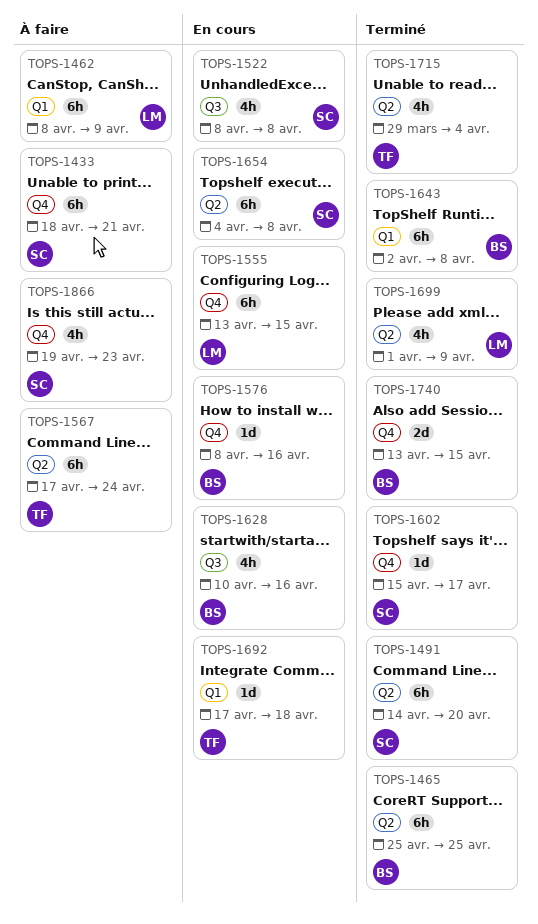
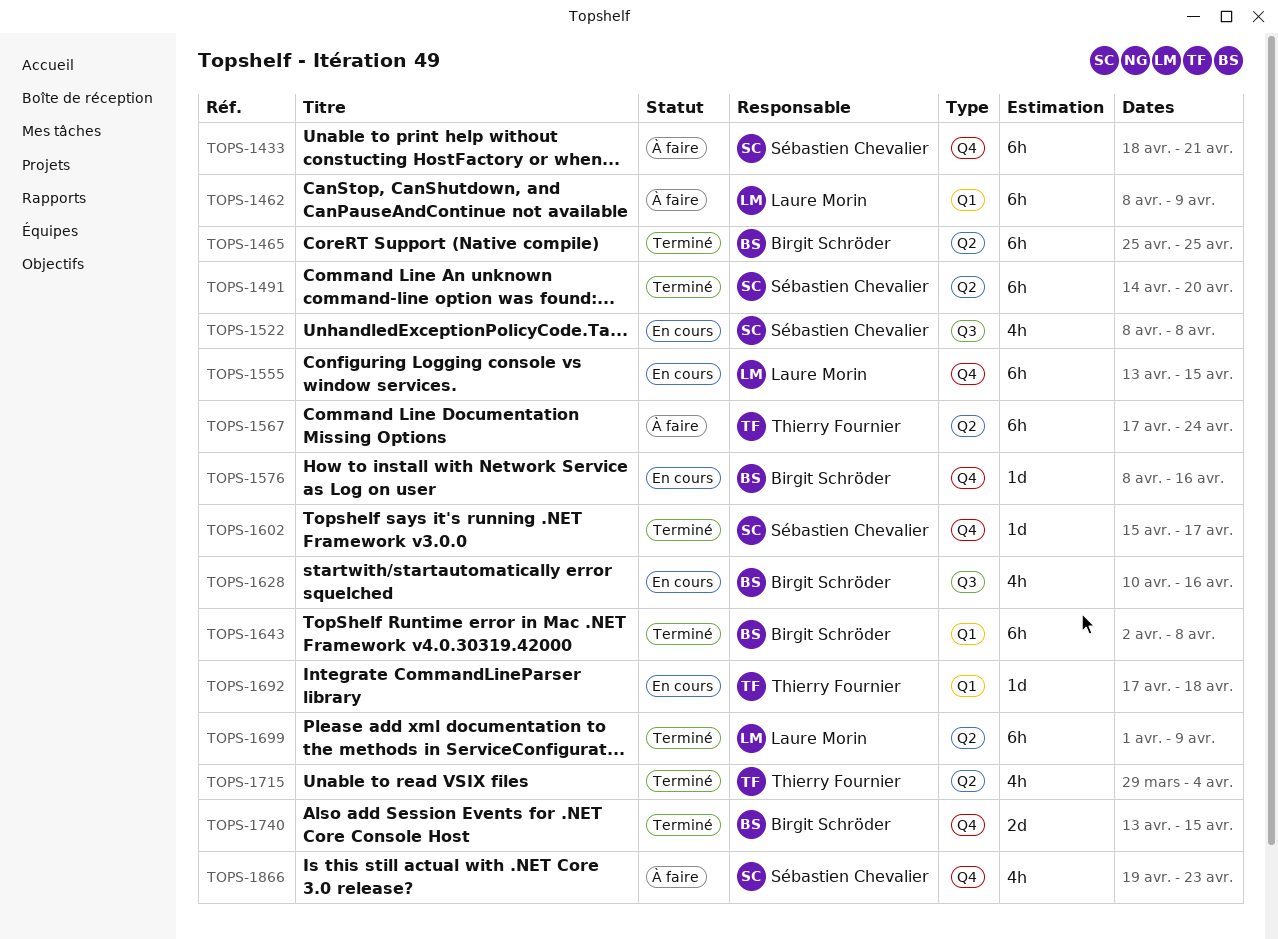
TOPS-1654: present -> none
TOPS-1699, estimate: 4h -> 6h

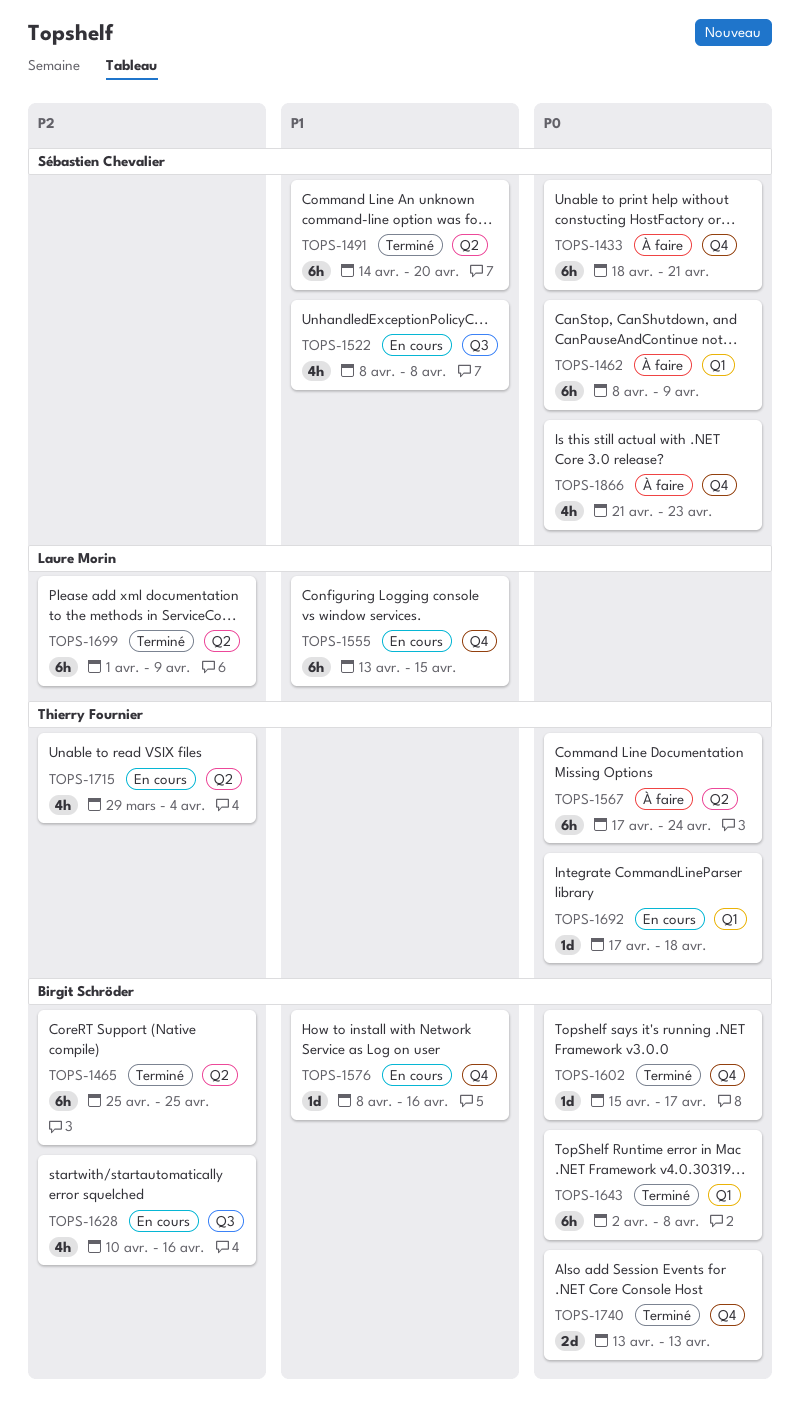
TOPS-1462, owner: Laure Morin -> Sébastien Chevalier
TOPS-1602, owner: Sébastien Chevalier -> Birgit Schröder
TOPS-1715, status: Terminé -> En cours
TOPS-1740, due: Apr 15 -> Apr 13
TOPS-1866, start: Apr 19 -> Apr 21

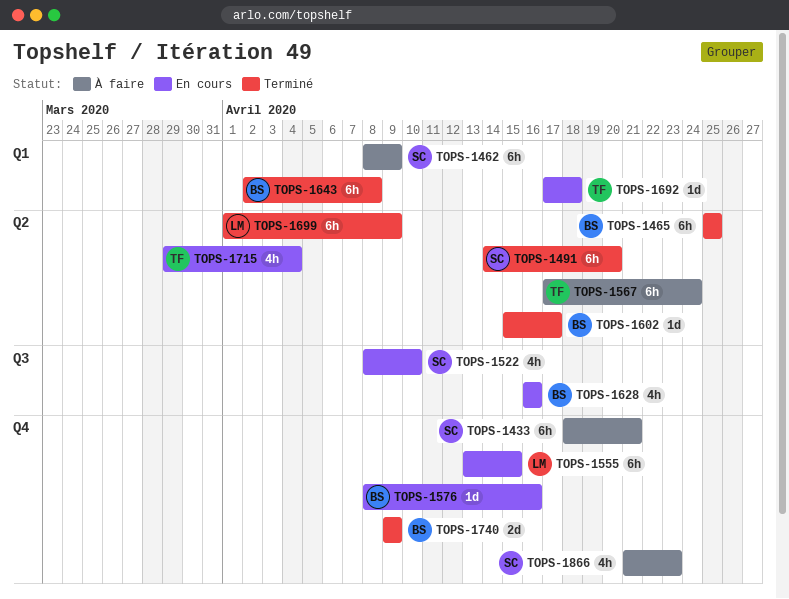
TOPS-1522, due: Apr 8 -> Apr 10
TOPS-1602, label: Q4 -> Q2
TOPS-1628, start: Apr 10 -> Apr 16
TOPS-1740, start: Apr 13 -> Apr 9
TOPS-1740, due: Apr 13 -> Apr 9

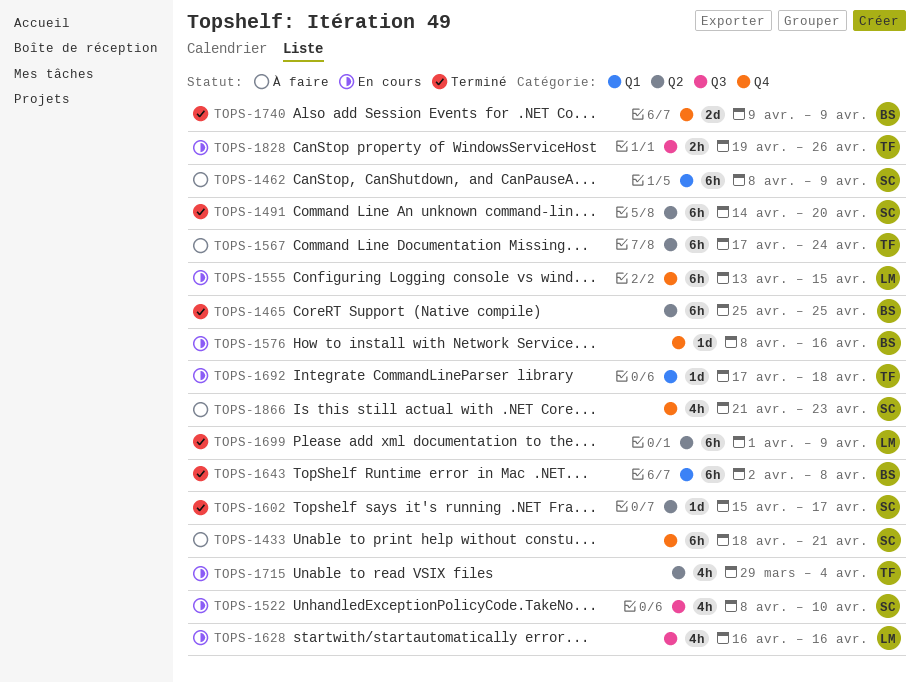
TOPS-1602, owner: BS -> SC
TOPS-1628, owner: BS -> LM
TOPS-1828: none -> present

